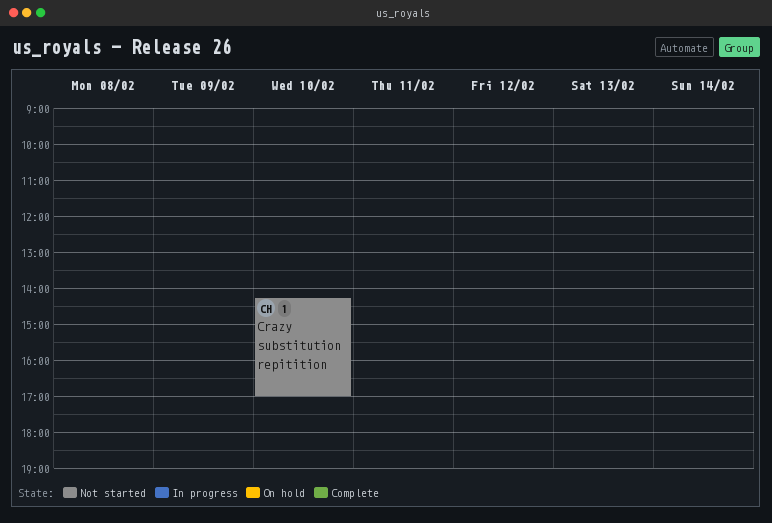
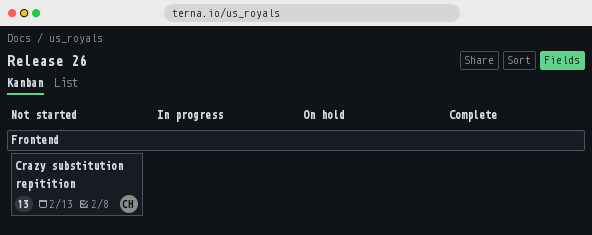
Crazy substitution repitition, estimate: 1 -> 13
Crazy substitution repitition, day: Feb 10 -> Feb 13

